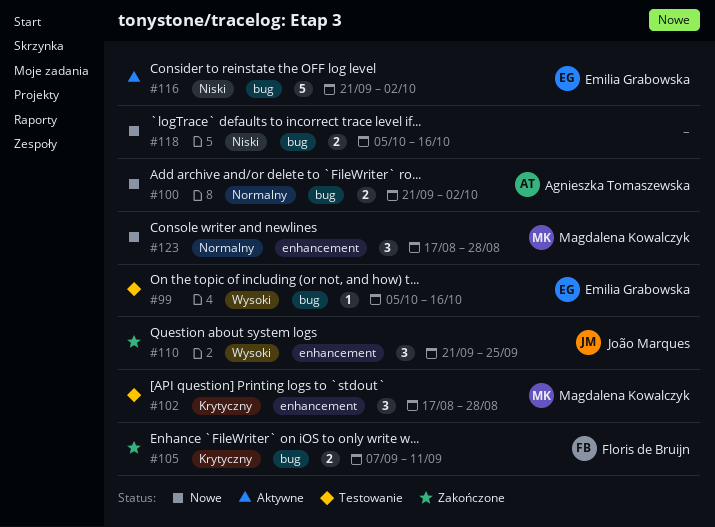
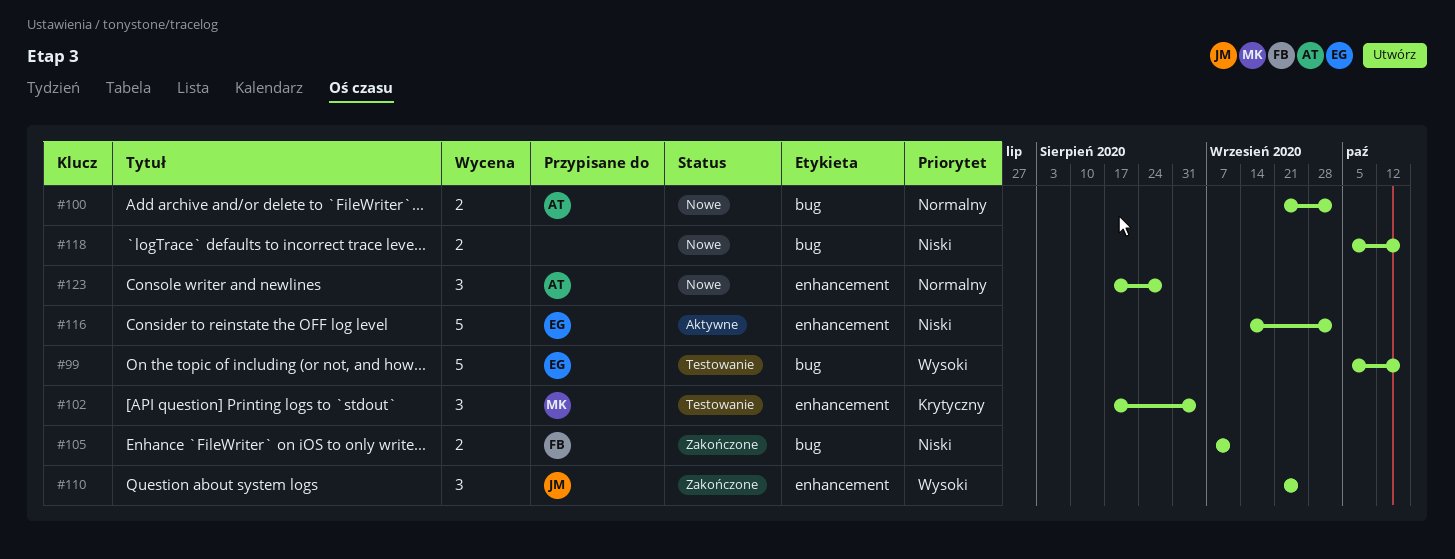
#99, estimate: 1 -> 5
#102, due: Aug 28 -> Sep 4
#105, priority: Krytyczny -> Niski
#116, label: bug -> enhancement
#116, start: Sep 21 -> Sep 14
#123, owner: Magdalena Kowalczyk -> Agnieszka Tomaszewska

